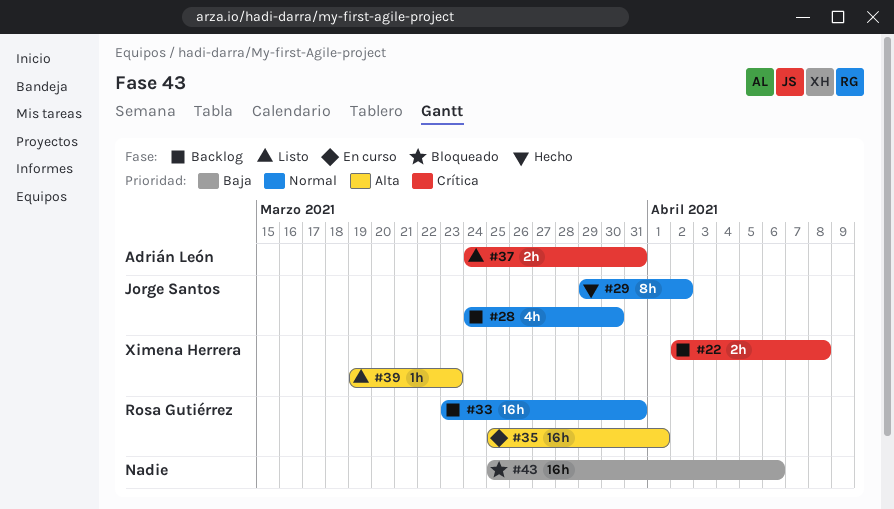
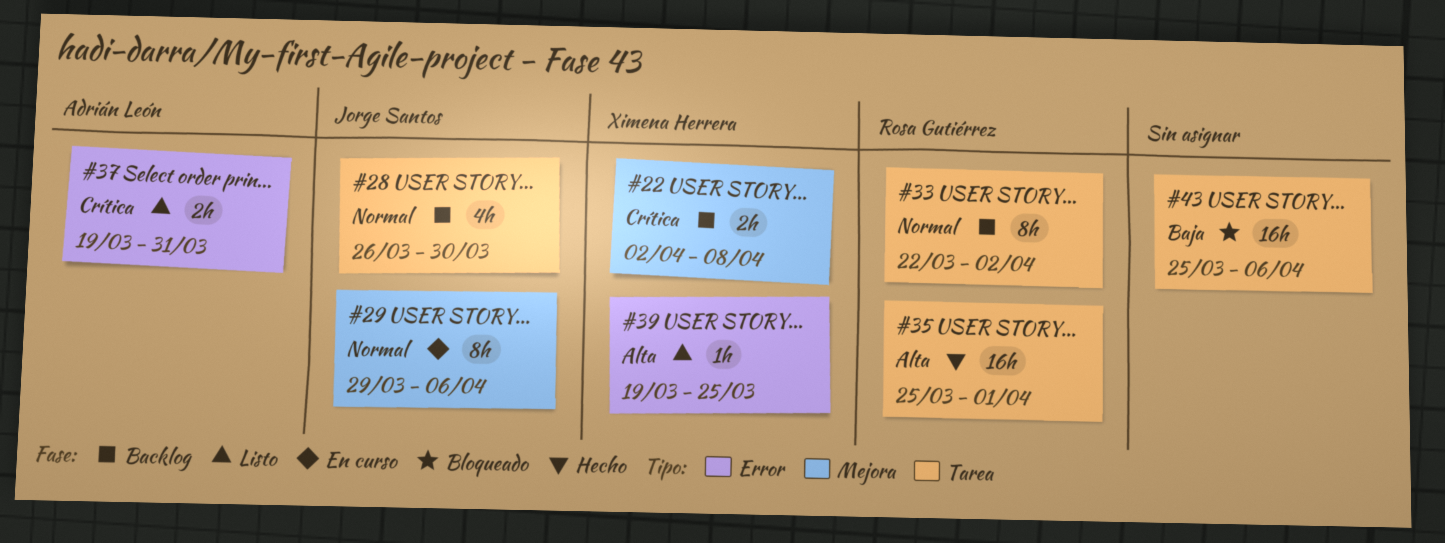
#28, start: Mar 24 -> Mar 26
#29, status: Hecho -> En curso
#29, due: Apr 2 -> Apr 6
#33, estimate: 16h -> 8h
#33, start: Mar 23 -> Mar 22
#33, due: Mar 31 -> Apr 2
#35, status: En curso -> Hecho
#37, start: Mar 24 -> Mar 19
#39, due: Mar 23 -> Mar 25

